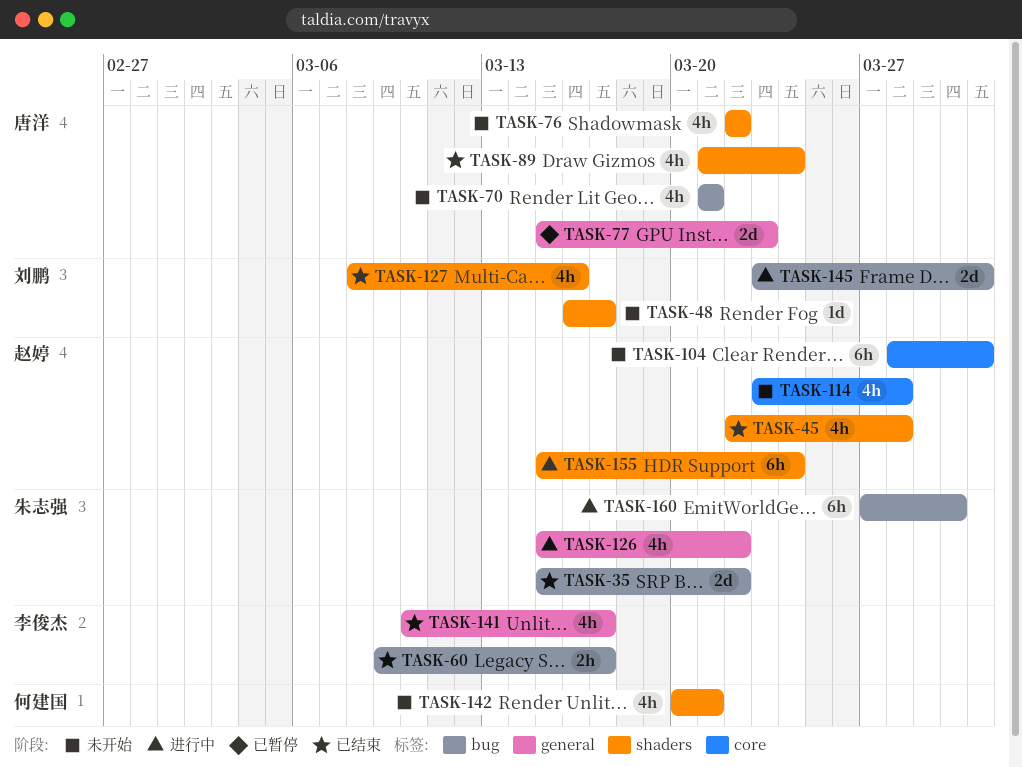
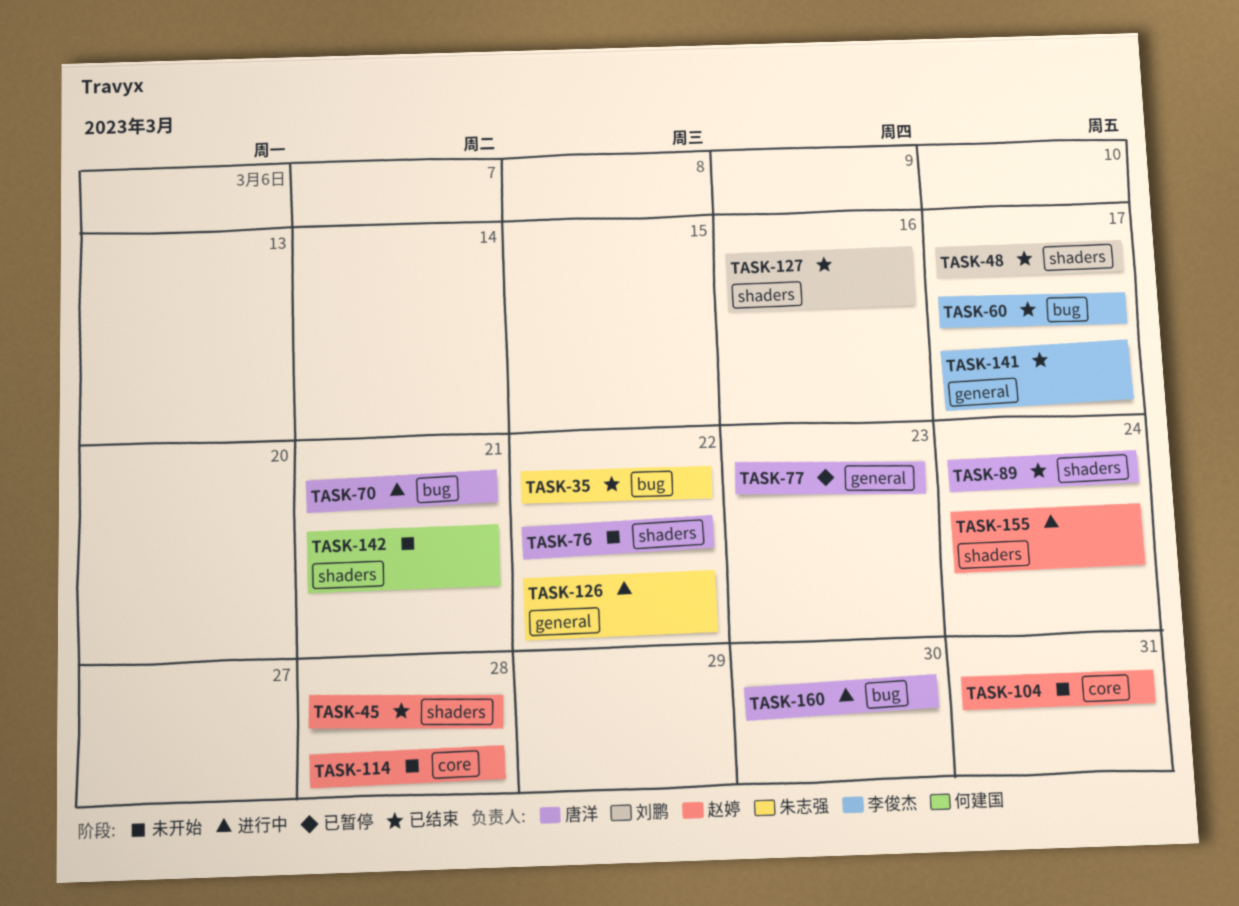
TASK-48, status: 未开始 -> 已结束
TASK-70, status: 未开始 -> 进行中
TASK-145: present -> none
TASK-160, owner: 朱志强 -> 唐洋

